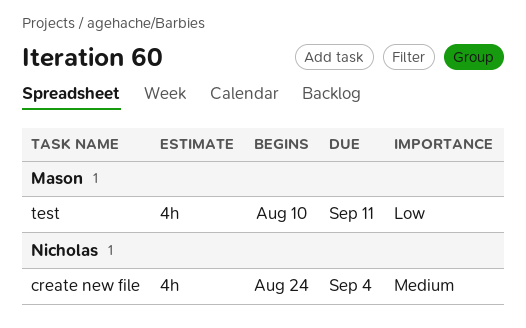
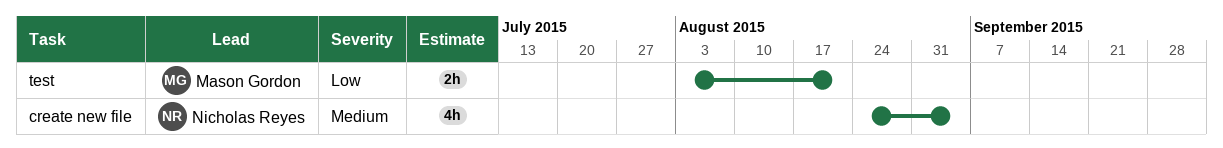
test, estimate: 4h -> 2h
test, start: Aug 10 -> Aug 3
test, due: Sep 11 -> Aug 21

